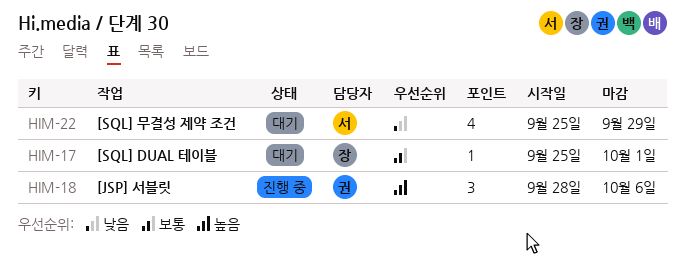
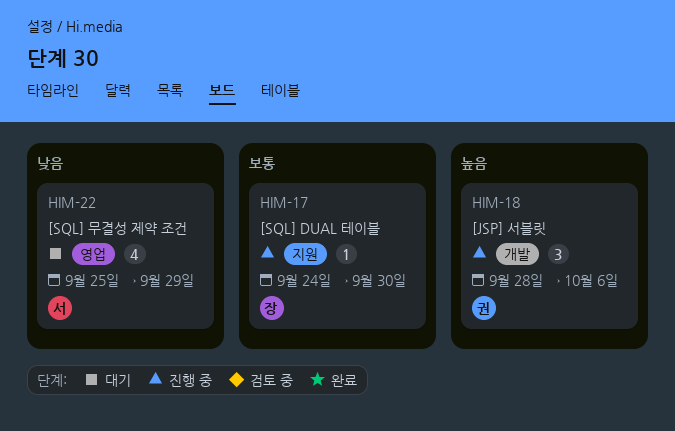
HIM-17, status: 대기 -> 진행 중
HIM-17, start: Sep 25 -> Sep 24
HIM-17, due: Oct 1 -> Sep 30

